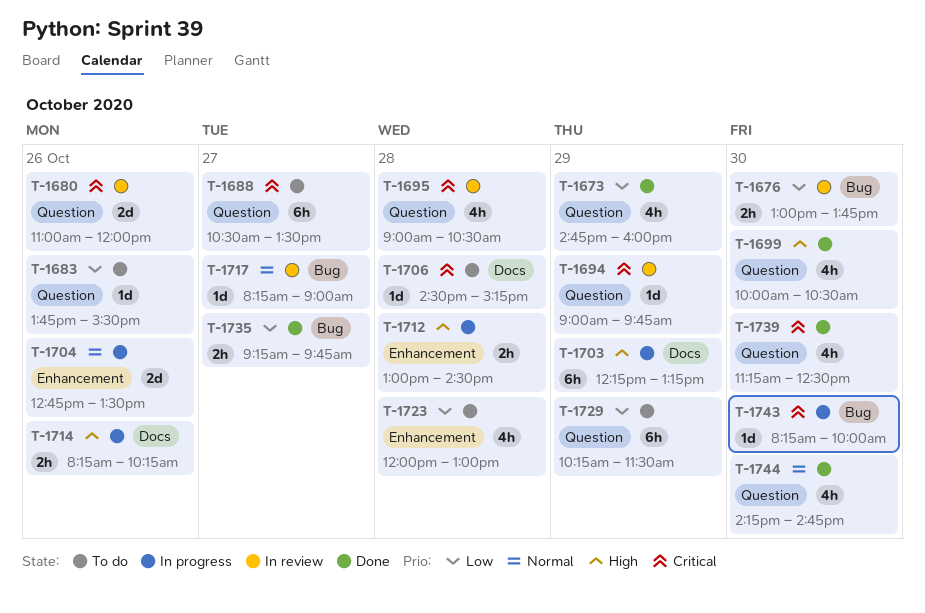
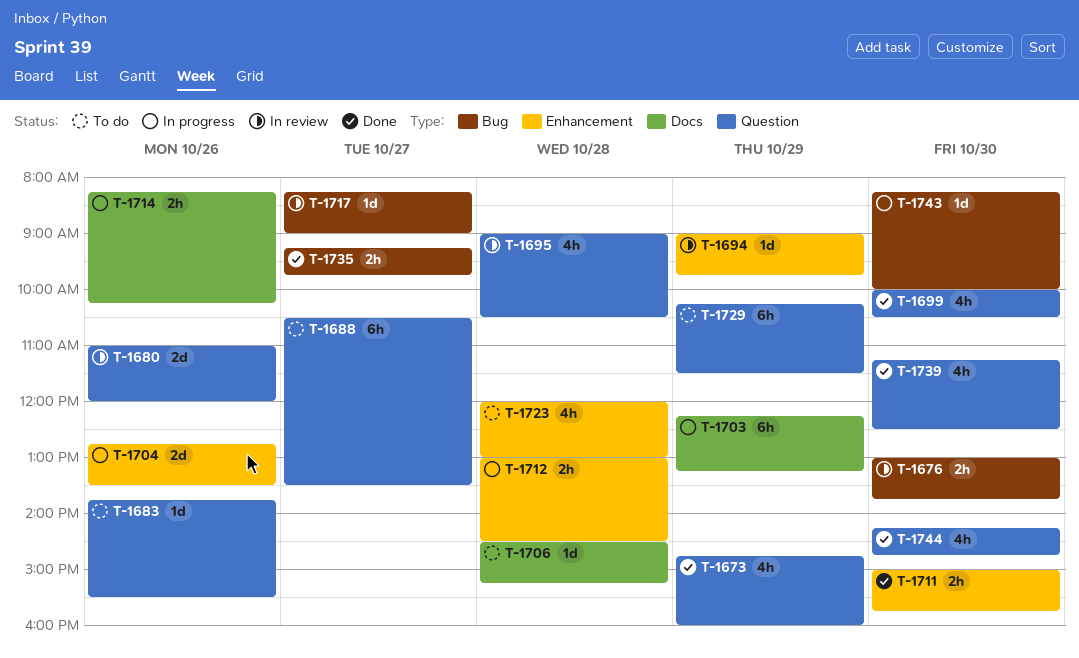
T-1694, label: Question -> Enhancement
T-1711: none -> present

